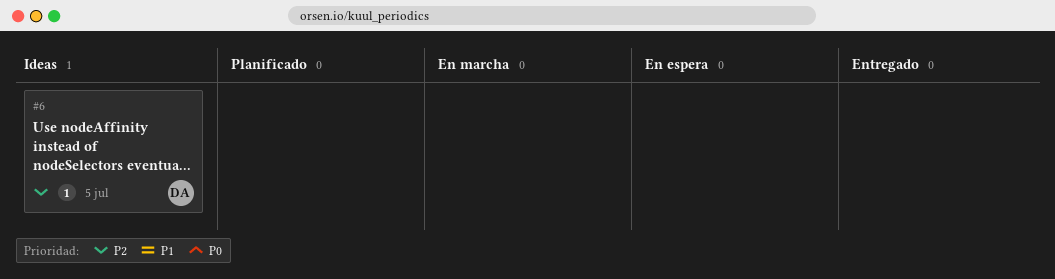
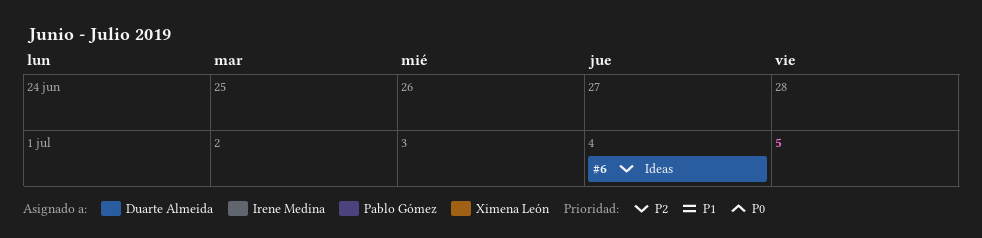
#6, due: Jul 5 -> Jul 4

